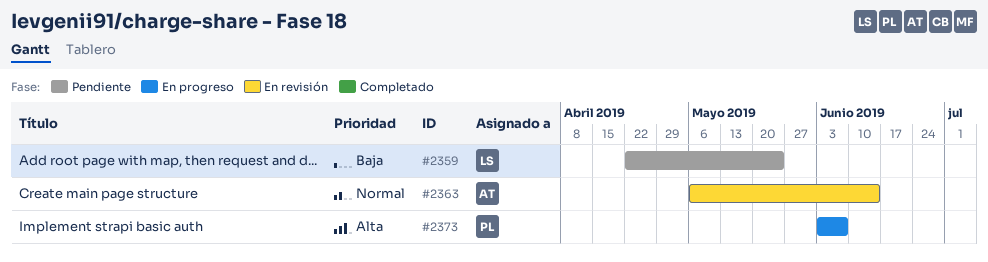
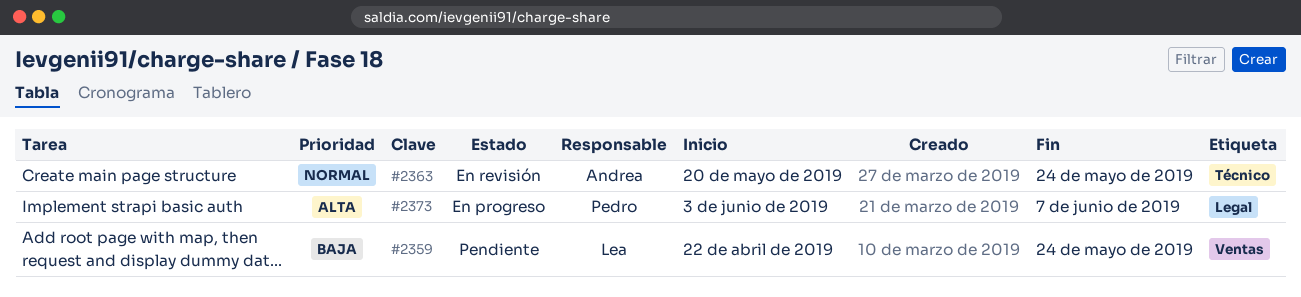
#2363, start: May 6 -> May 20
#2363, due: Jun 14 -> May 24

